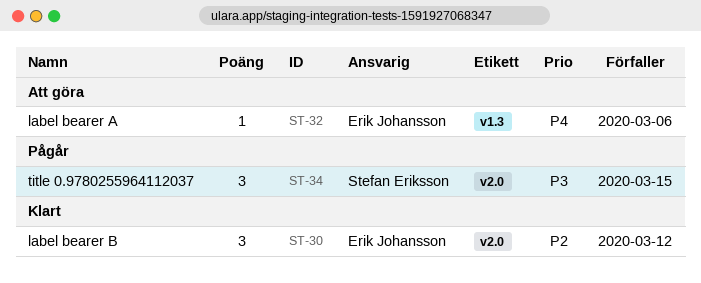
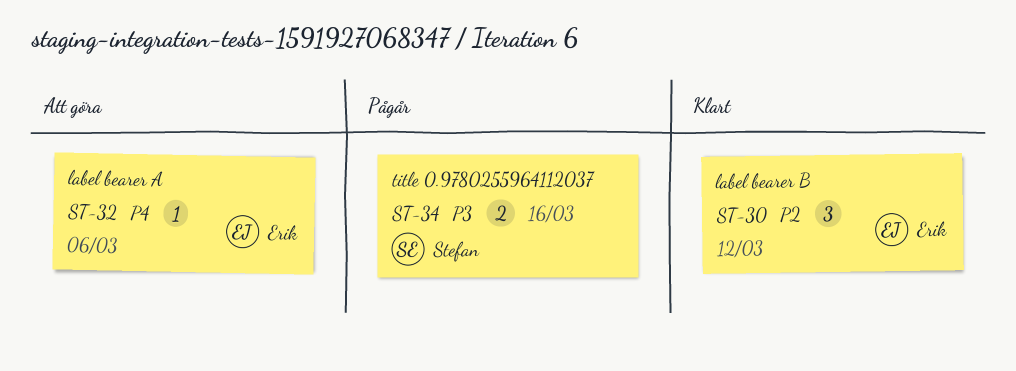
ST-34, estimate: 3 -> 2
ST-34, due: Mar 15 -> Mar 16

